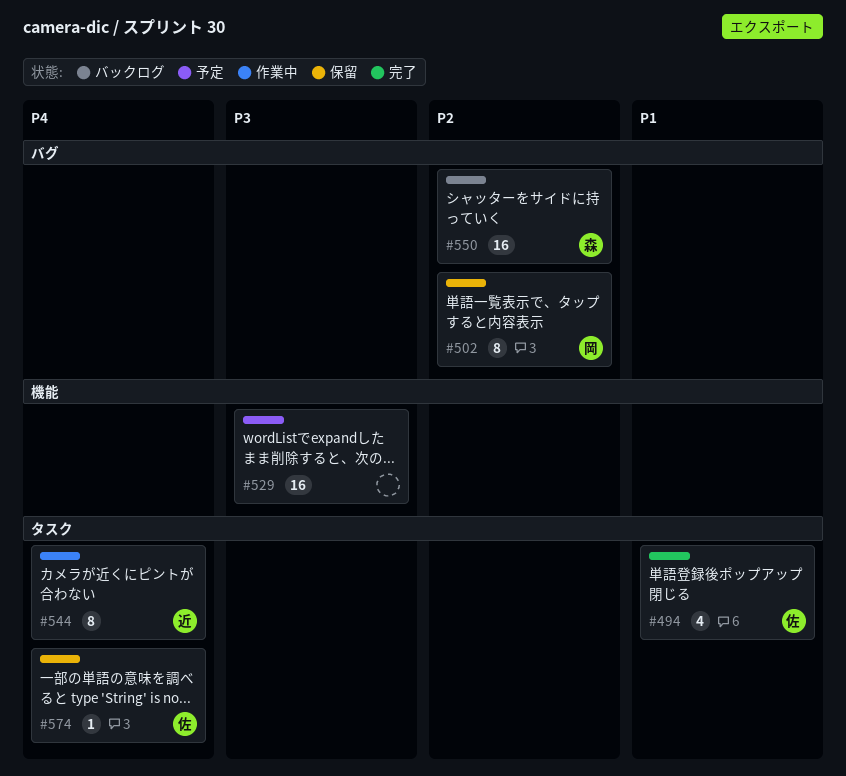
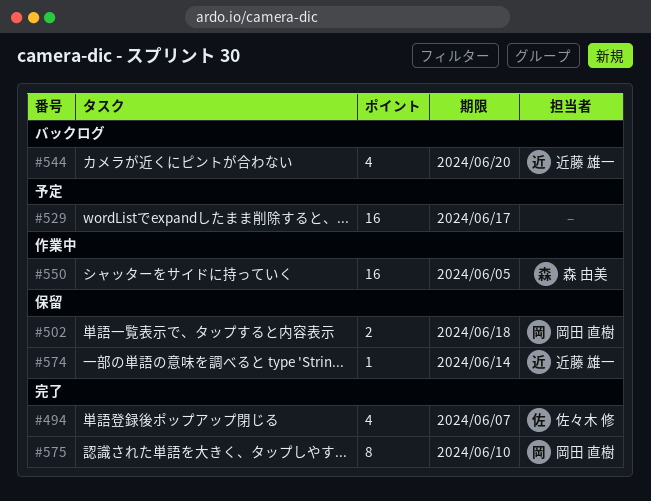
#502, estimate: 8 -> 2
#544, status: 作業中 -> バックログ
#544, estimate: 8 -> 4
#550, status: バックログ -> 作業中
#574, owner: 佐々木 修 -> 近藤 雄一
#575: none -> present

